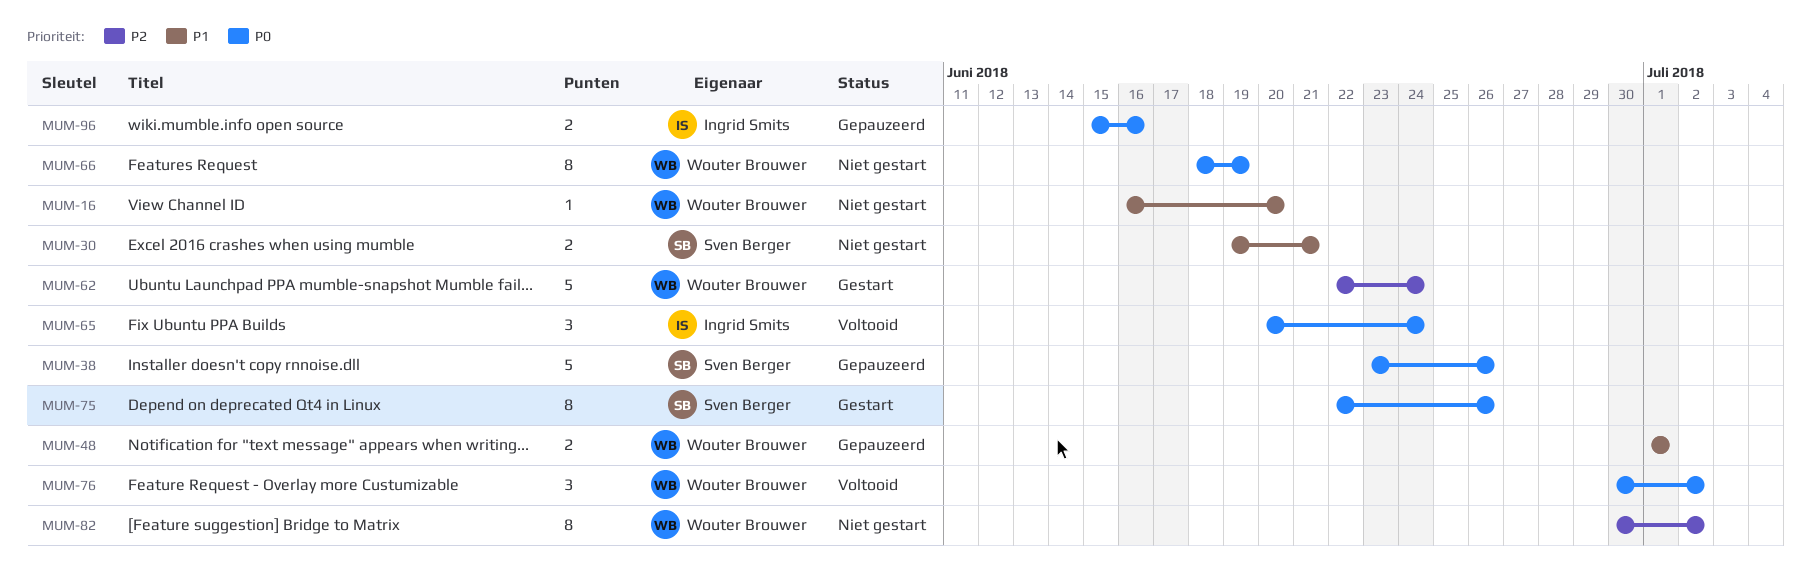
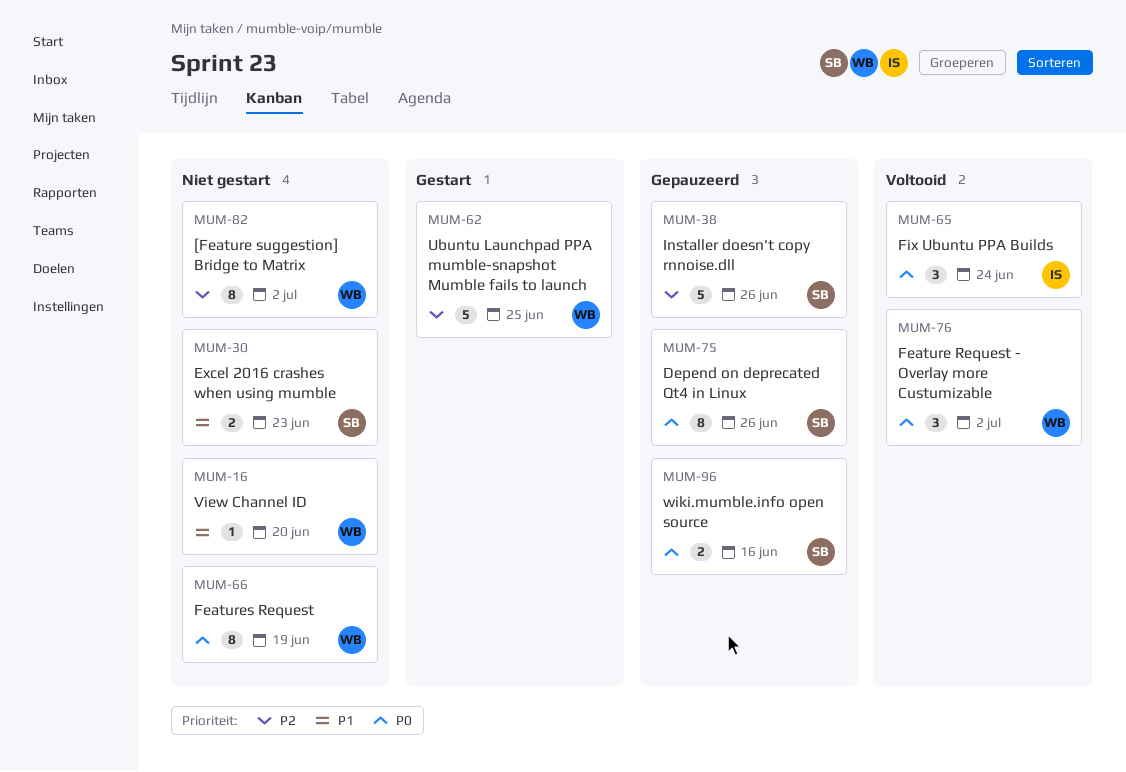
MUM-30, due: Jun 21 -> Jun 23
MUM-38, priority: P0 -> P2
MUM-48: present -> none
MUM-62, due: Jun 24 -> Jun 25
MUM-75, status: Gestart -> Gepauzeerd
MUM-96, owner: Ingrid Smits -> Sven Berger

